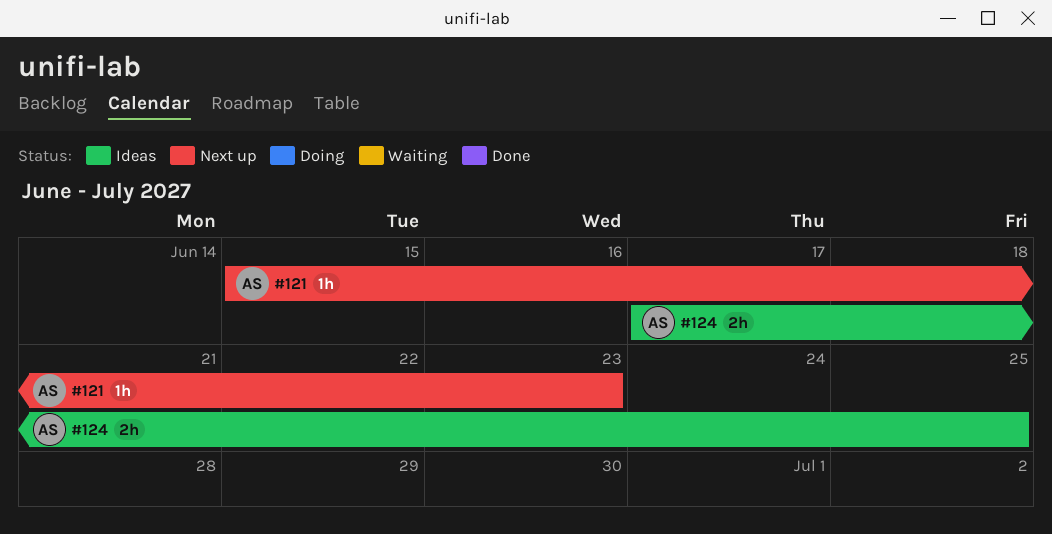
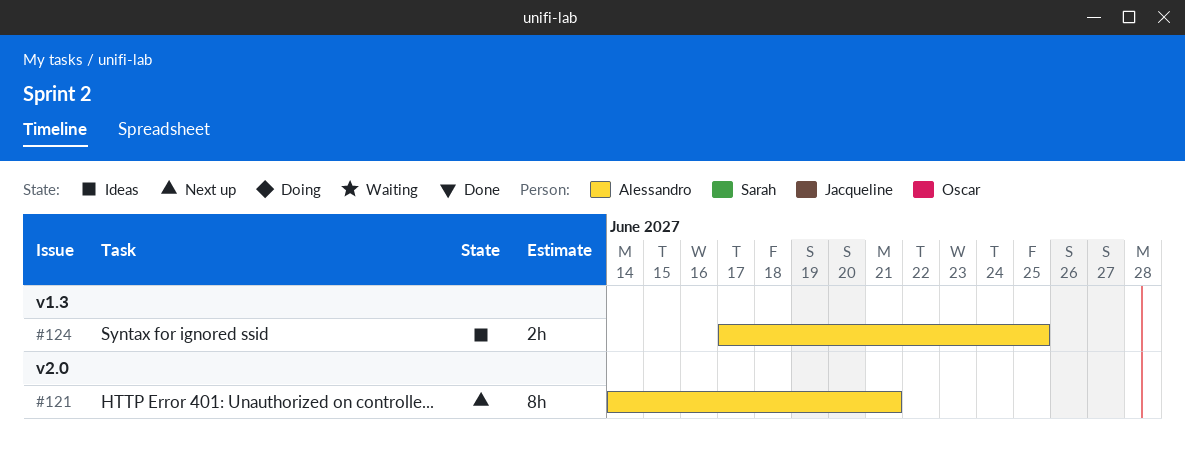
#121, estimate: 1h -> 8h
#121, start: Jun 15 -> Jun 14
#121, due: Jun 23 -> Jun 21

